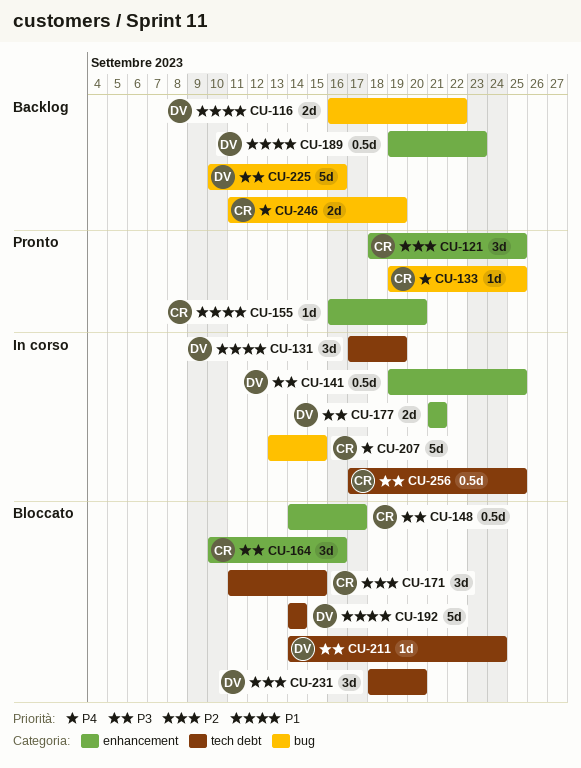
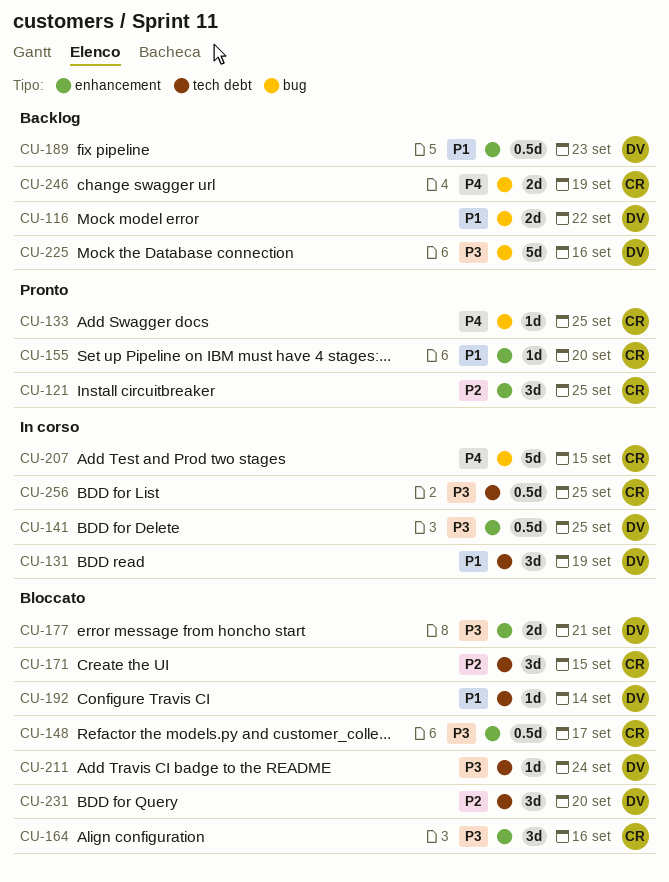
CU-177, status: In corso -> Bloccato
CU-192, estimate: 5d -> 1d

